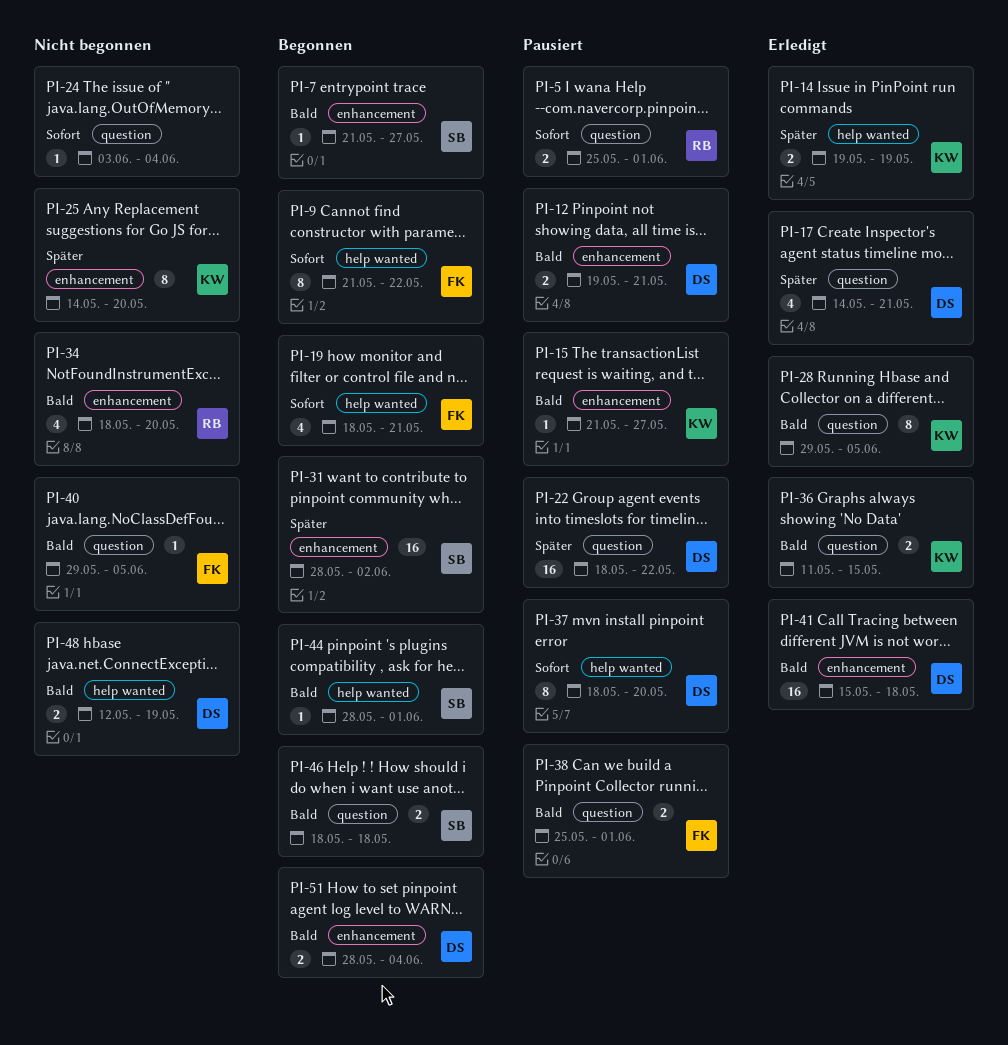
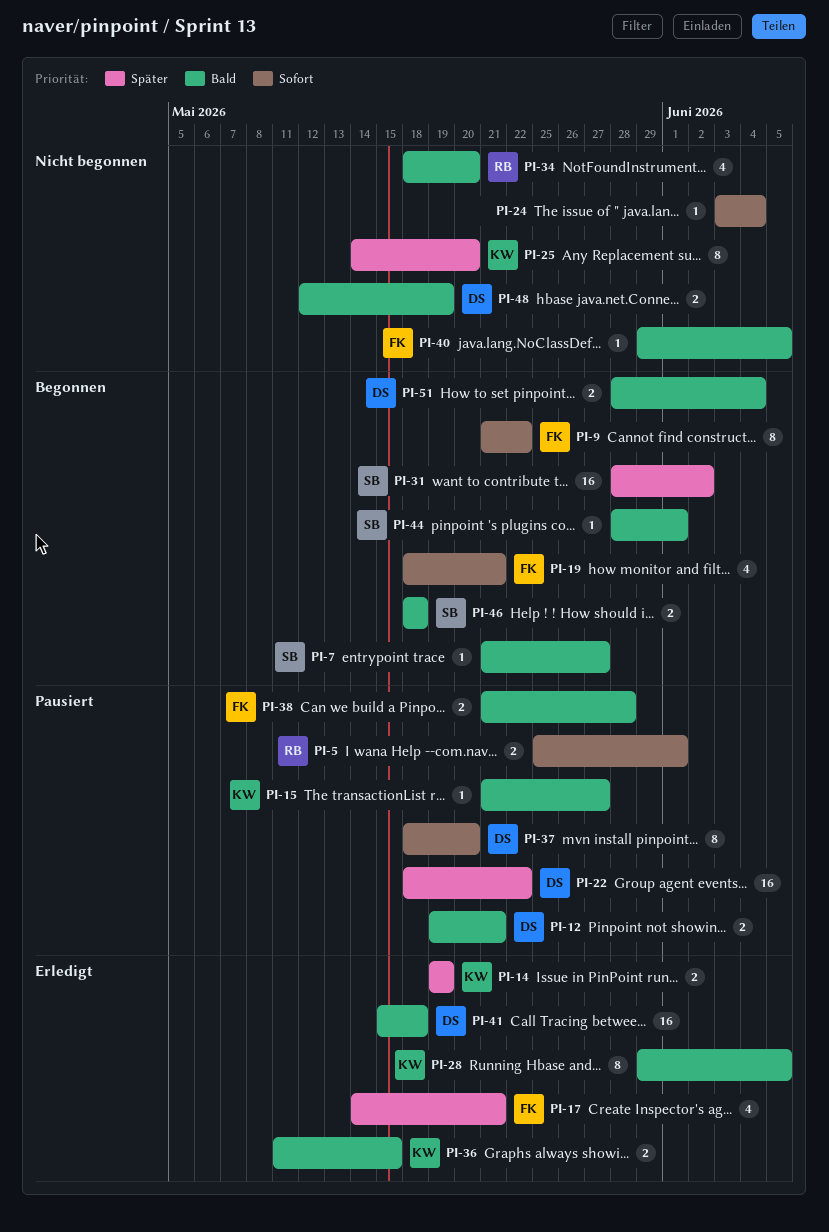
PI-17, owner: DS -> FK
PI-38, start: May 25 -> May 21
PI-38, due: Jun 1 -> May 28

